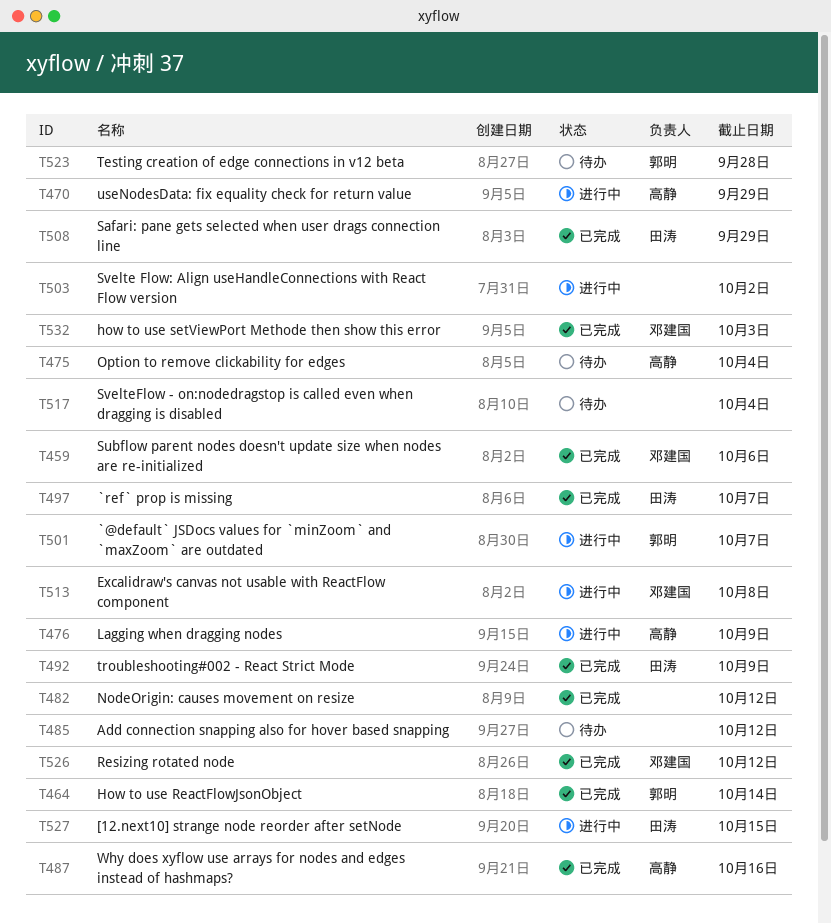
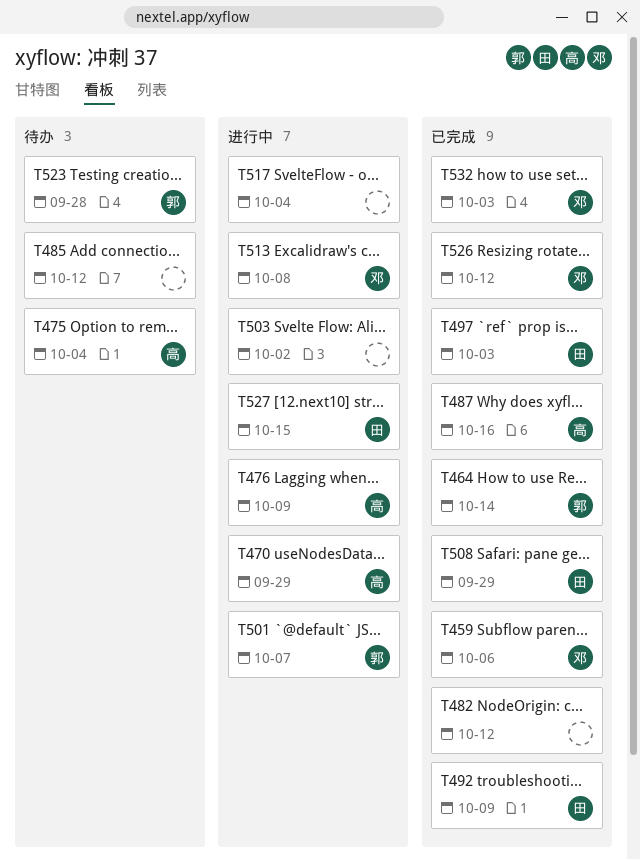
T497, due: Oct 7 -> Oct 3
T517, status: 待办 -> 进行中

